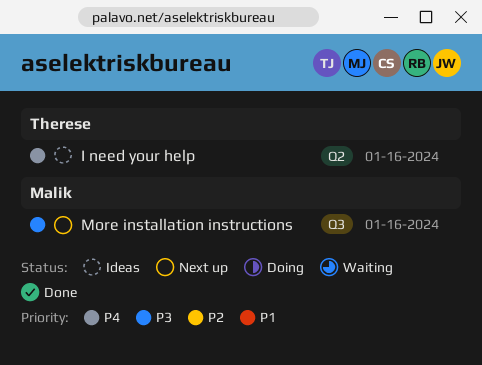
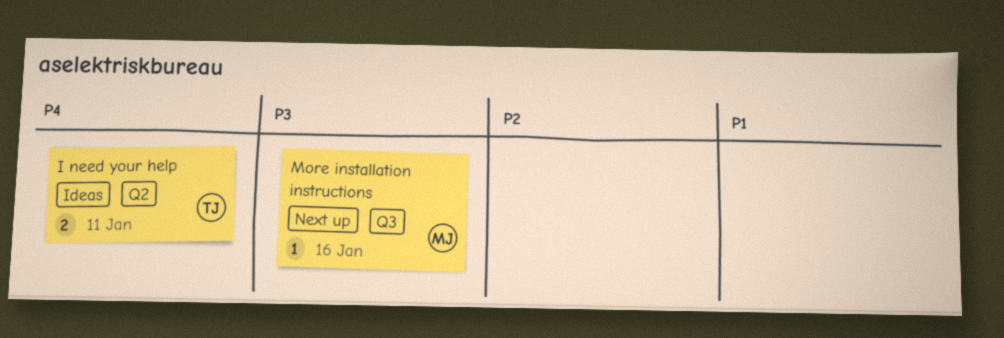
I need your help, due: Jan 16 -> Jan 11

